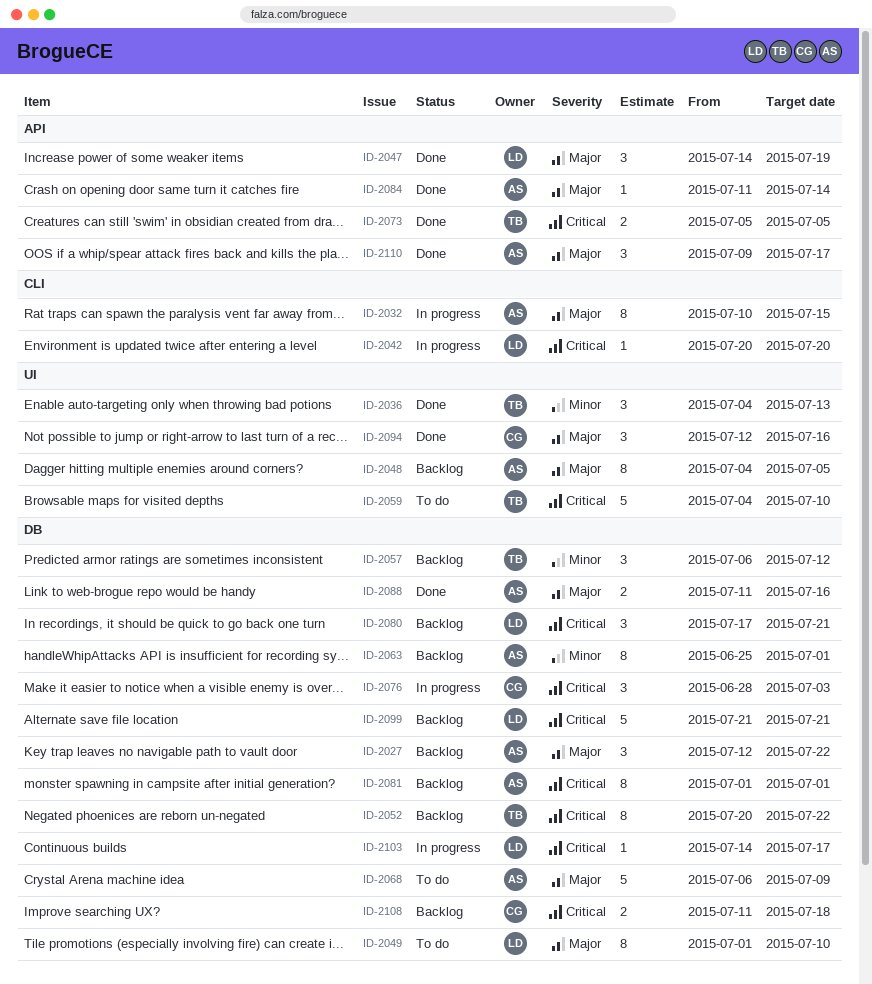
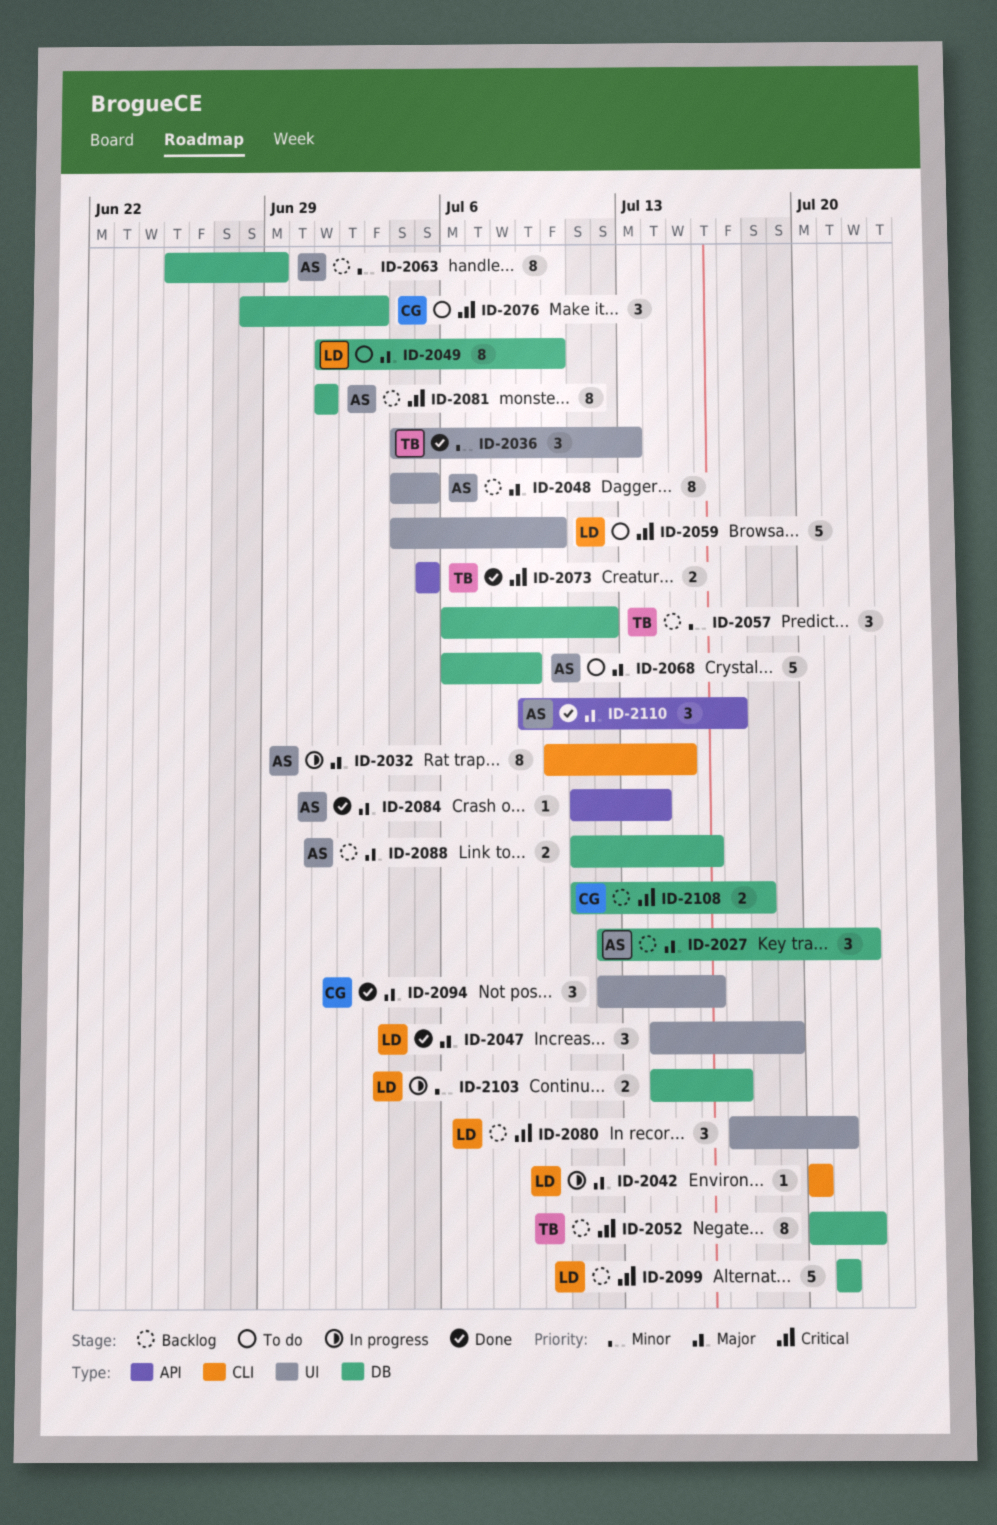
ID-2042, priority: Critical -> Major
ID-2047, label: API -> UI
ID-2059, owner: TB -> LD
ID-2063, due: Jul 1 -> Jun 29
ID-2076, status: In progress -> To do
ID-2080, label: DB -> UI
ID-2088, status: Done -> Backlog
ID-2103, priority: Critical -> Minor
ID-2103, estimate: 1 -> 2

